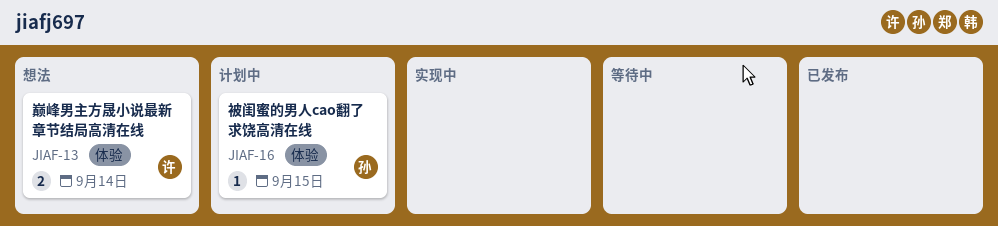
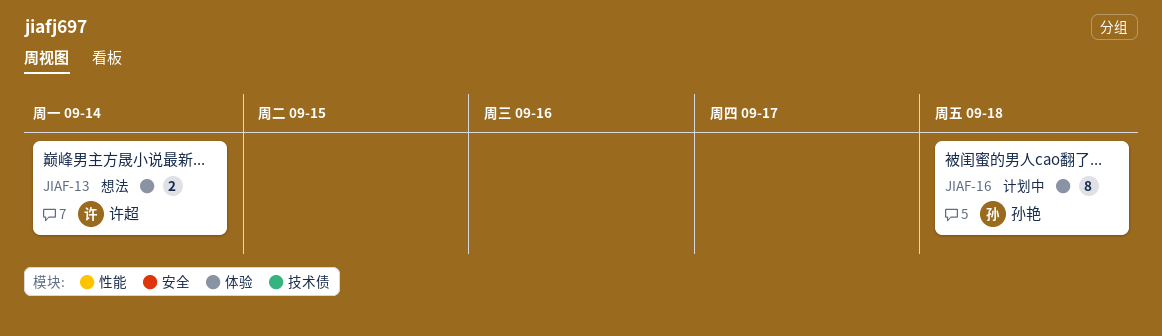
JIAF-16, estimate: 1 -> 8
JIAF-16, due: Sep 15 -> Sep 18

